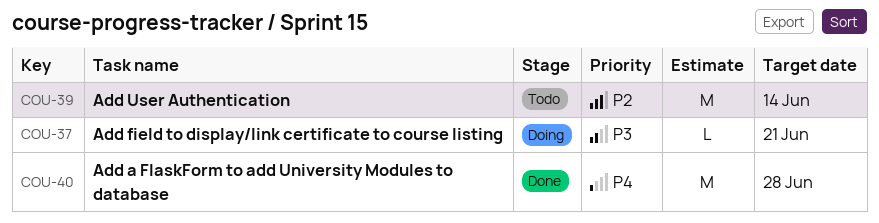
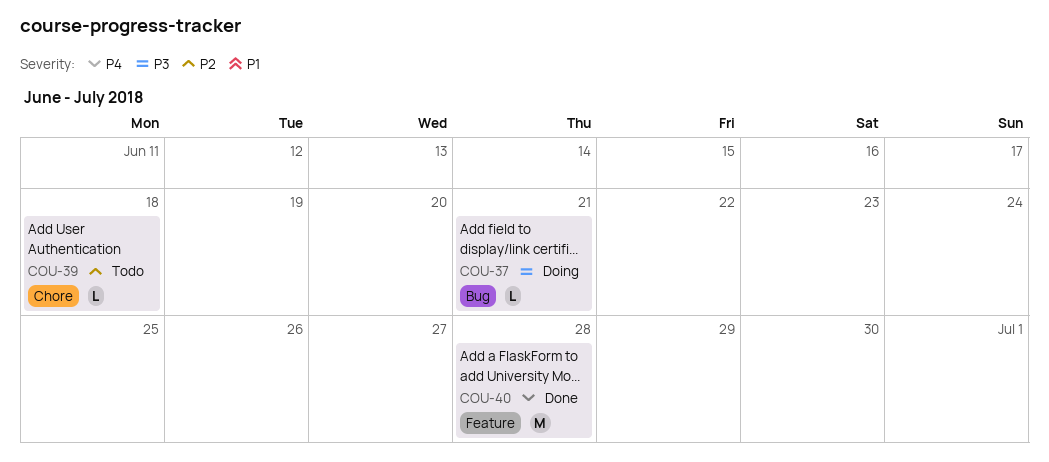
COU-39, estimate: M -> L
COU-39, due: Jun 14 -> Jun 18

